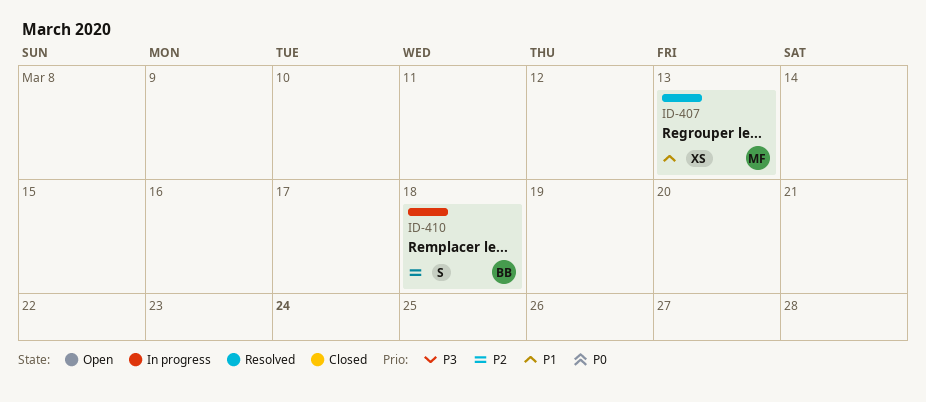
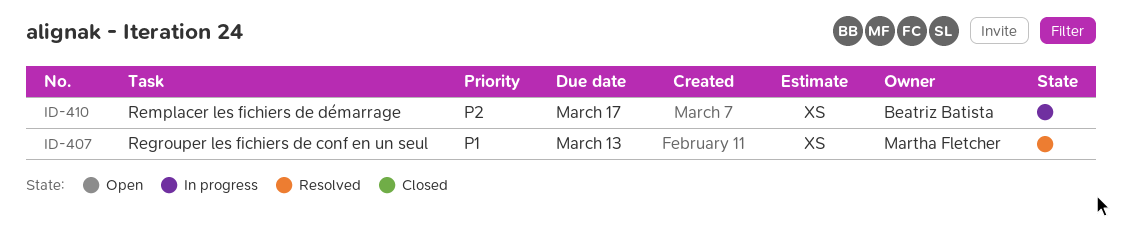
ID-410, estimate: S -> XS
ID-410, due: Mar 18 -> Mar 17

